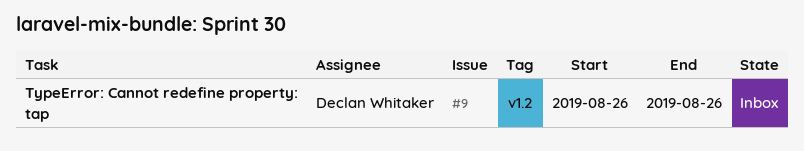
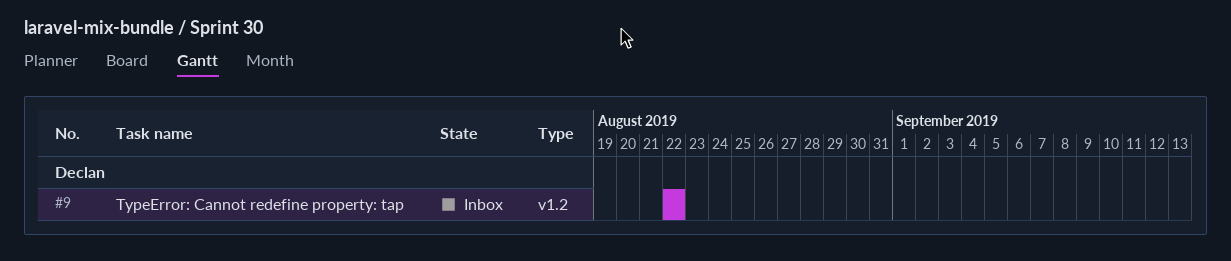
#9, start: Aug 26 -> Aug 22
#9, due: Aug 26 -> Aug 22

